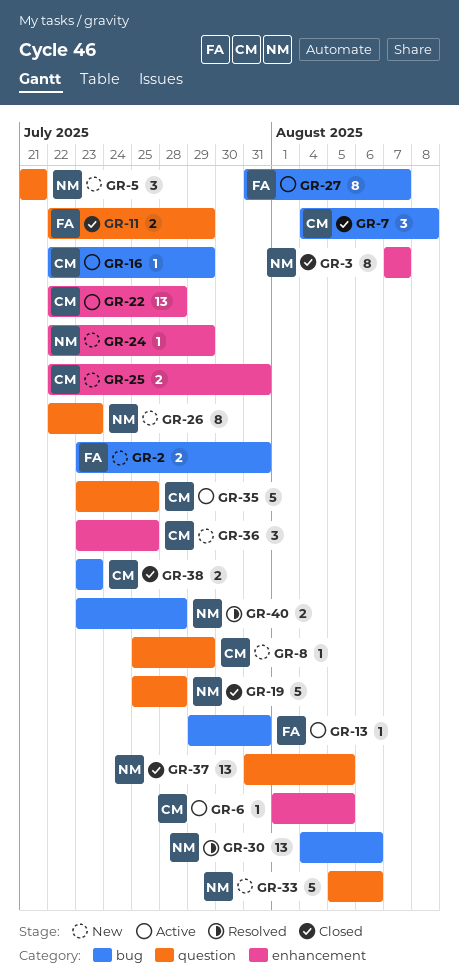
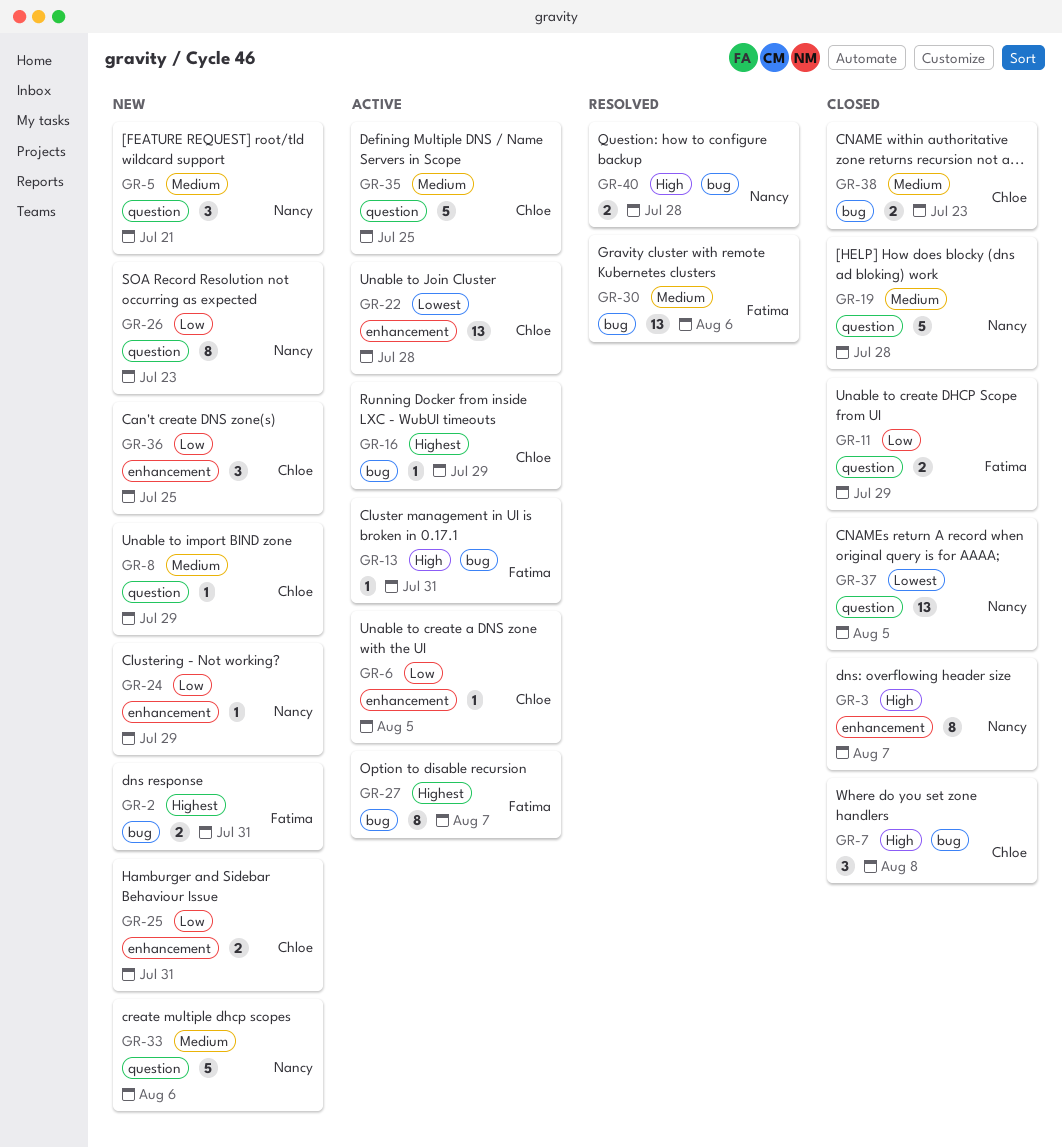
GR-30, owner: Nancy -> Fatima

